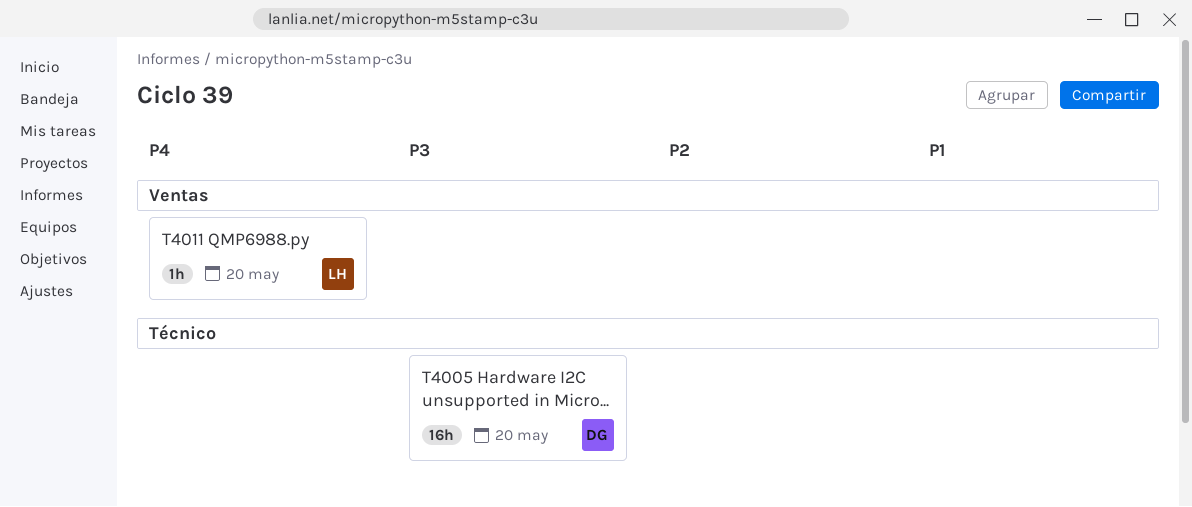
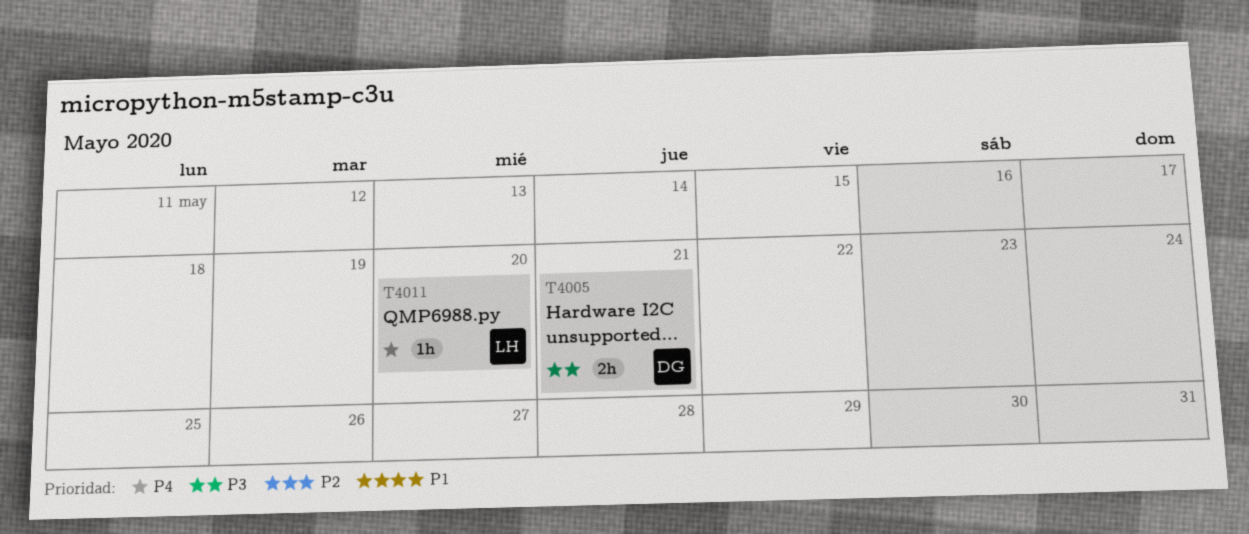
T4005, estimate: 16h -> 2h
T4005, due: May 20 -> May 21

